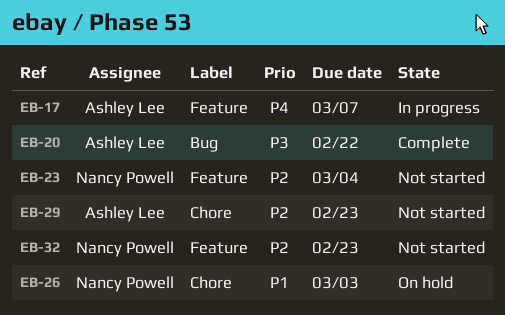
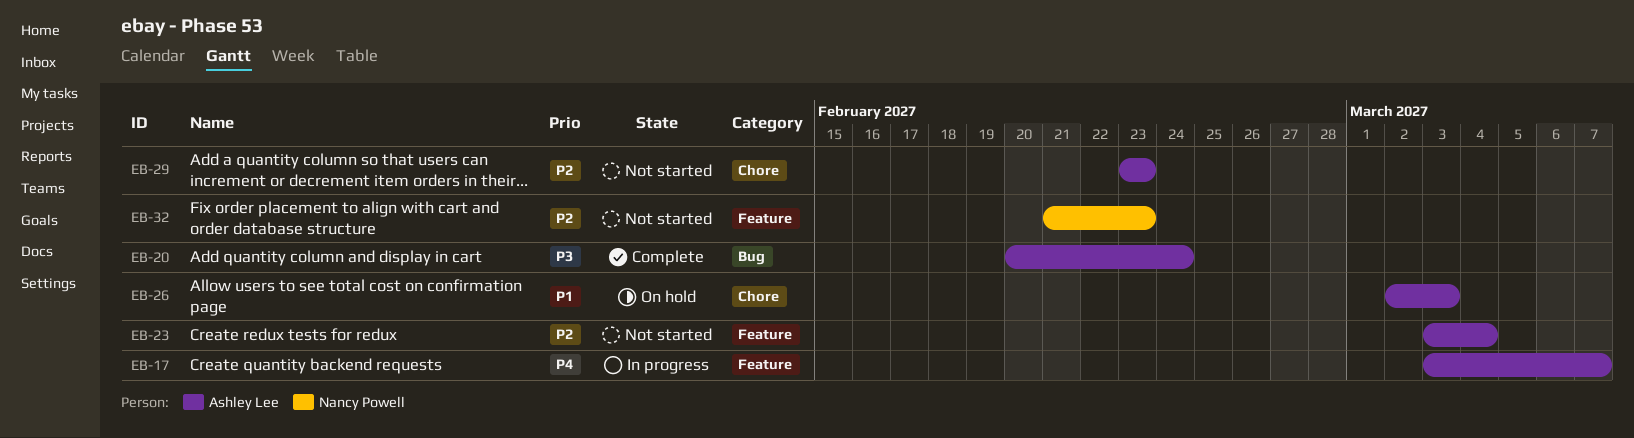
EB-20, due: Feb 22 -> Feb 24
EB-23, owner: Nancy Powell -> Ashley Lee
EB-26, owner: Nancy Powell -> Ashley Lee

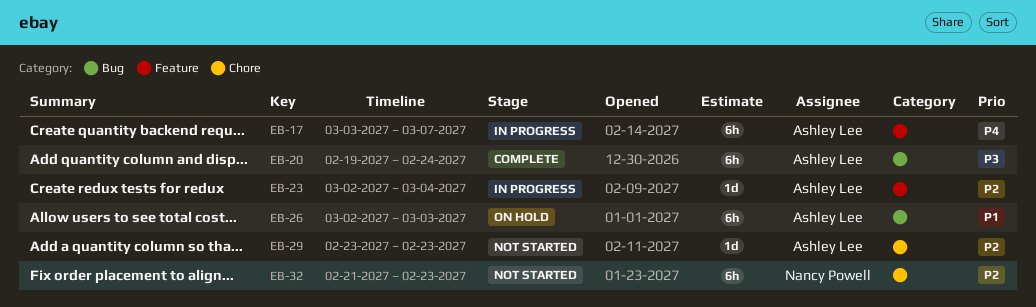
EB-20, start: Feb 20 -> Feb 19
EB-23, status: Not started -> In progress
EB-23, start: Mar 3 -> Mar 2
EB-26, label: Chore -> Bug
EB-32, label: Feature -> Chore

